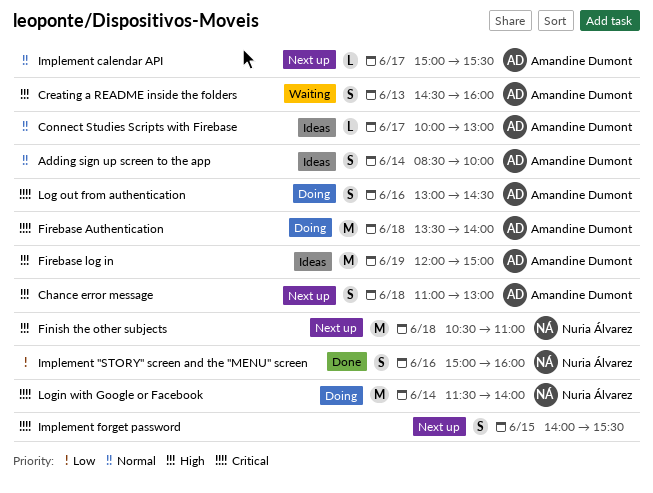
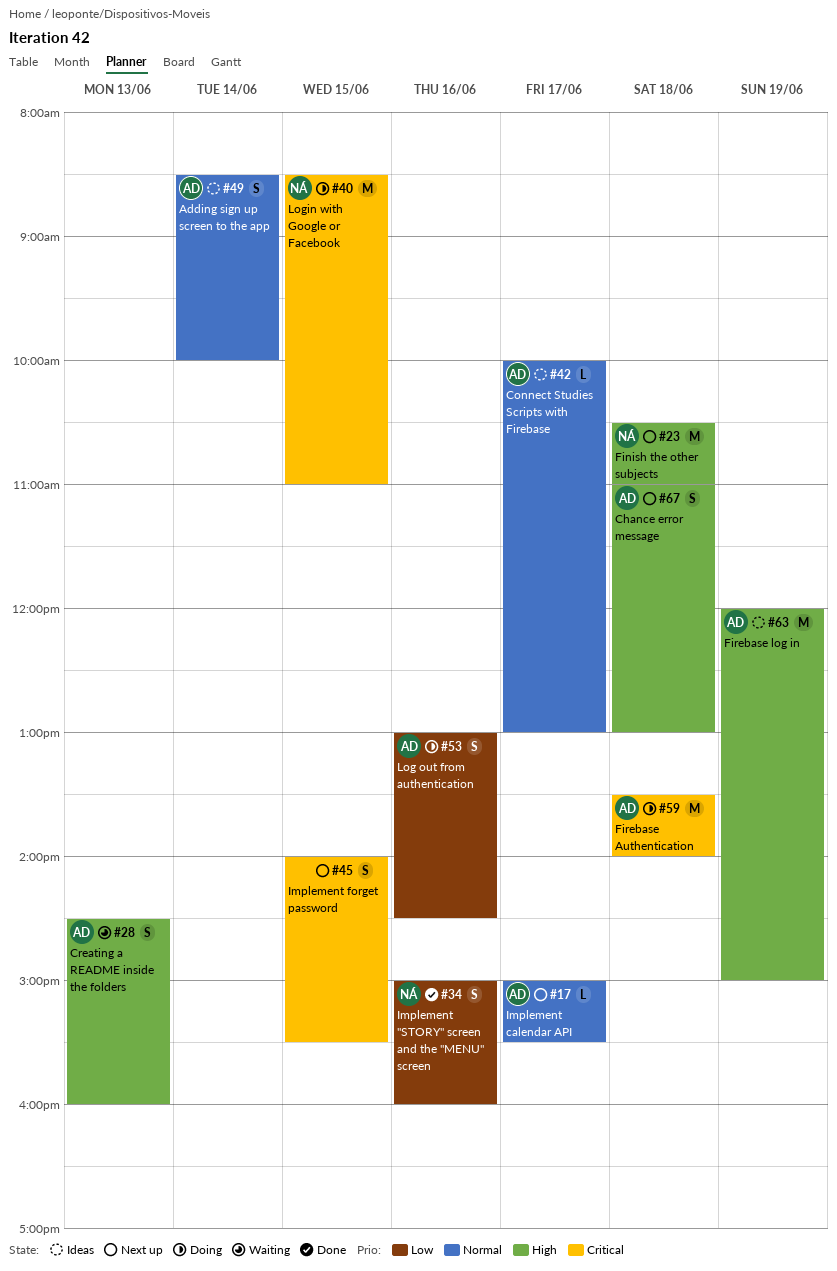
Log out from authentication, priority: Critical -> Low
Login with Google or Facebook, day: Jun 14 -> Jun 15
Login with Google or Facebook, begins: 11:30 -> 08:30
Login with Google or Facebook, ends: 14:00 -> 11:00

